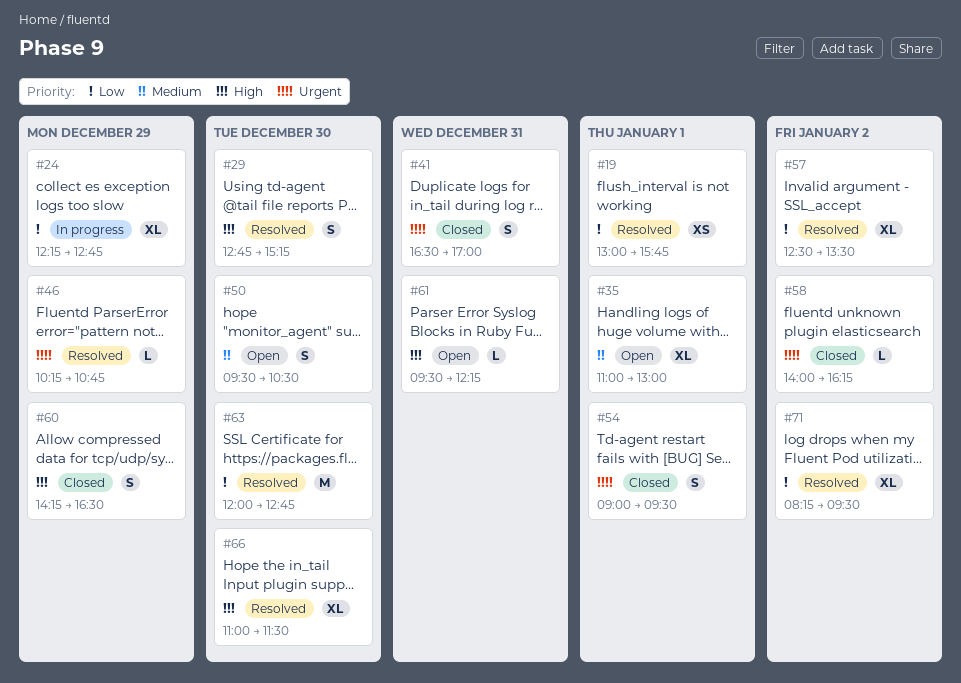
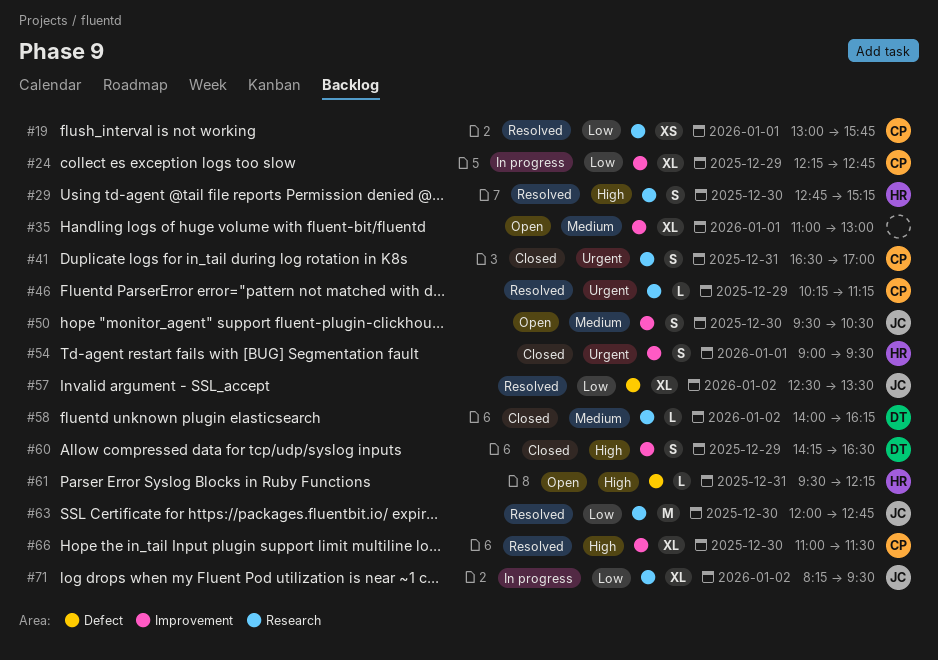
#46, ends: 10:45 -> 11:15
#58, priority: Urgent -> Medium
#71, status: Resolved -> In progress

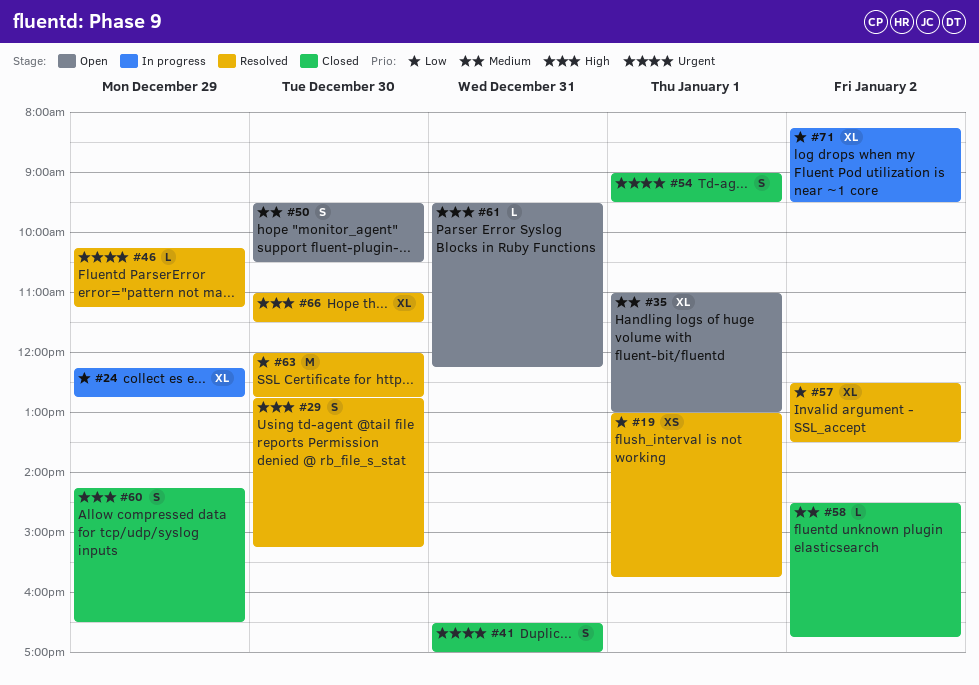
#58, begins: 14:00 -> 14:30
#58, ends: 16:15 -> 16:45

